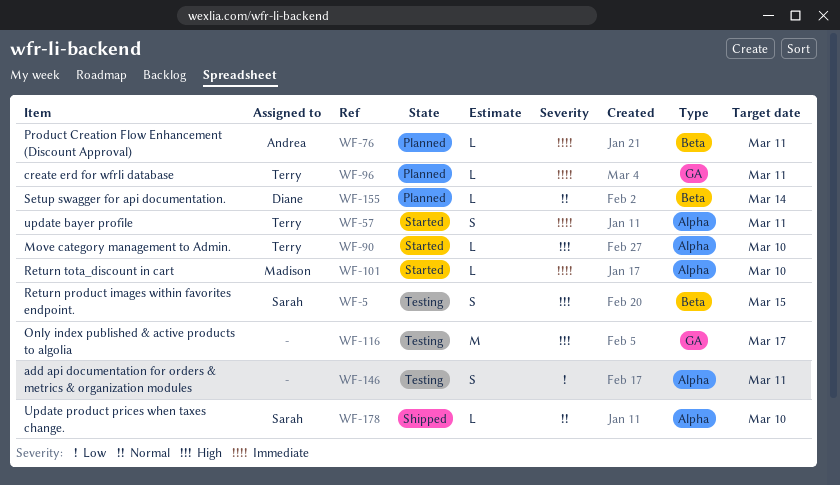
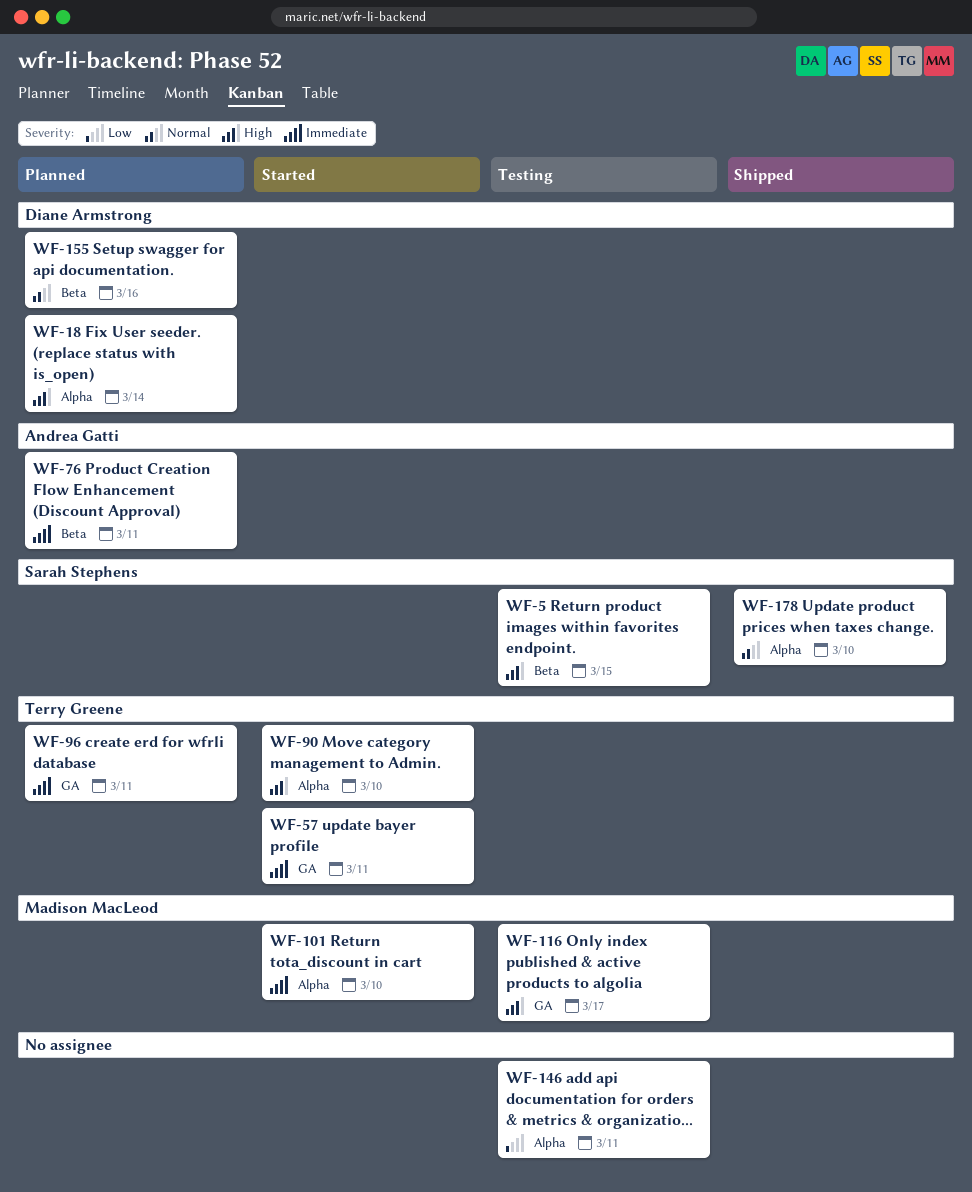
WF-18: none -> present
WF-57, label: Alpha -> GA
WF-116, owner: none -> Madison MacLeod
WF-155, due: Mar 14 -> Mar 16

